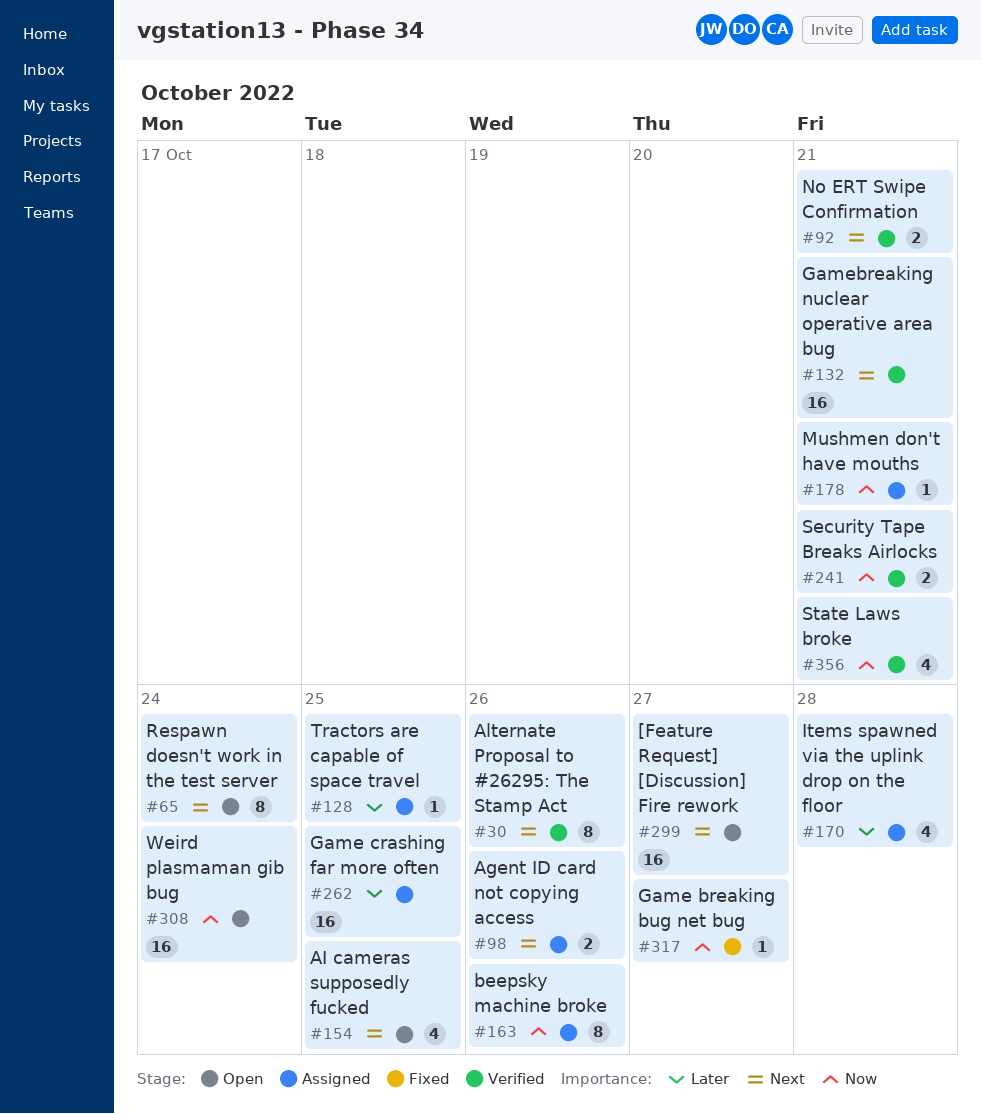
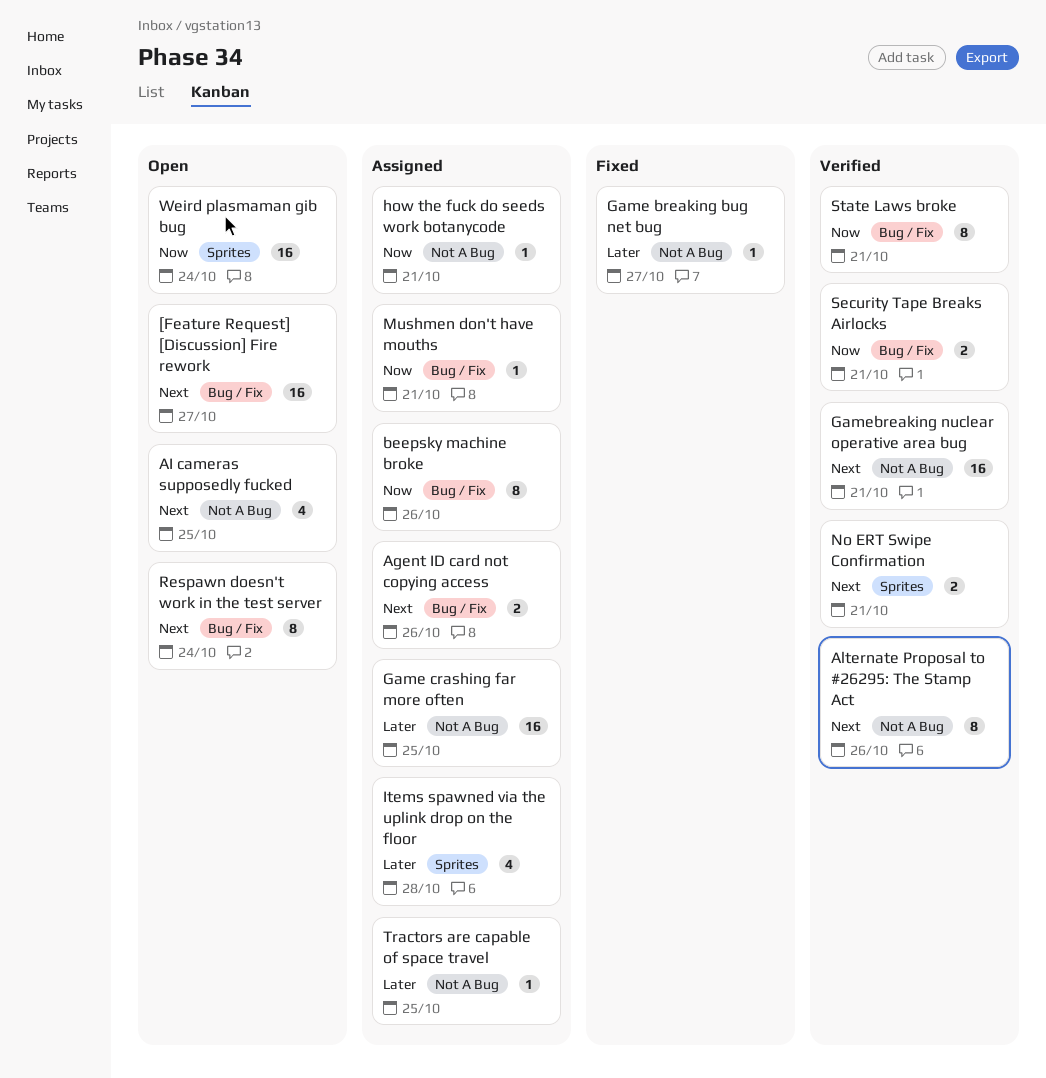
Game breaking bug net bug, priority: Now -> Later
how the fuck do seeds work botanycode: none -> present
State Laws broke, estimate: 4 -> 8

